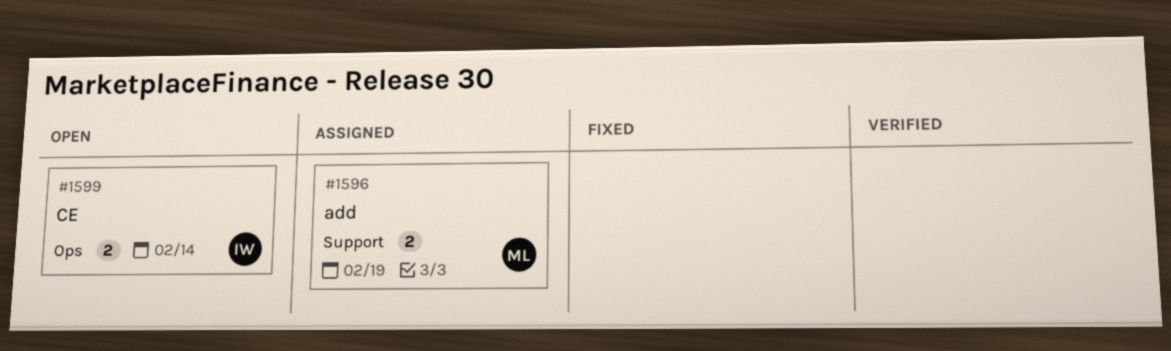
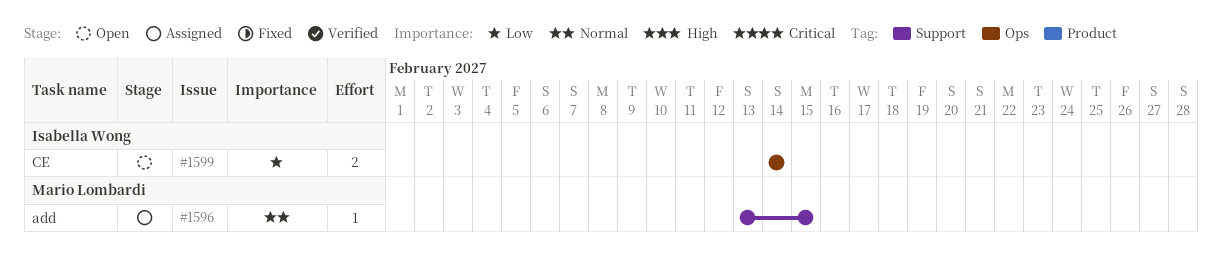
#1596, estimate: 2 -> 1
#1596, due: Feb 19 -> Feb 15

